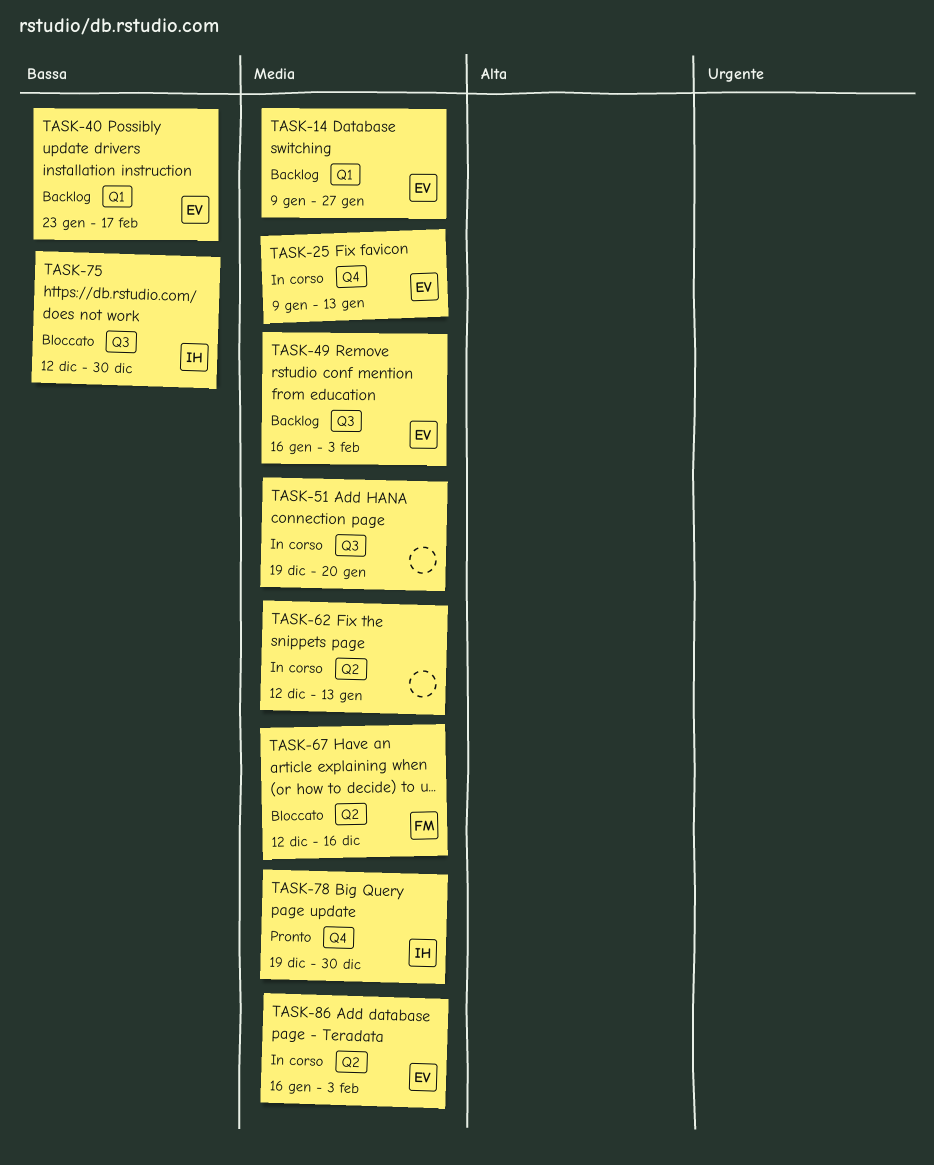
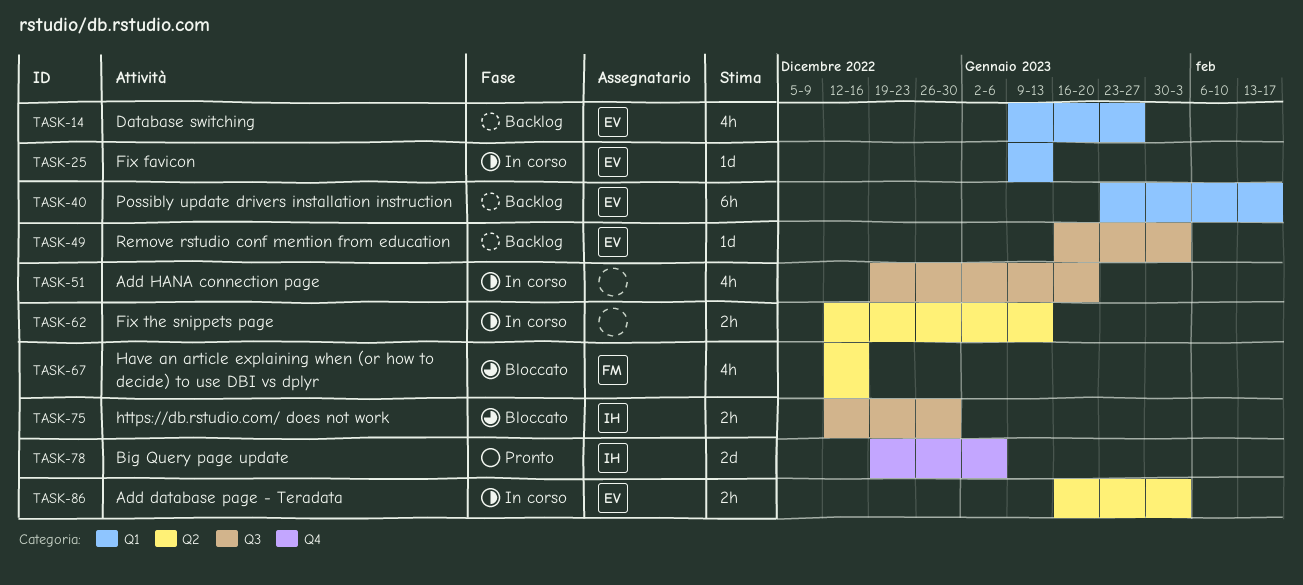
TASK-25, label: Q4 -> Q1
TASK-78, due: Dec 30 -> Jan 6

